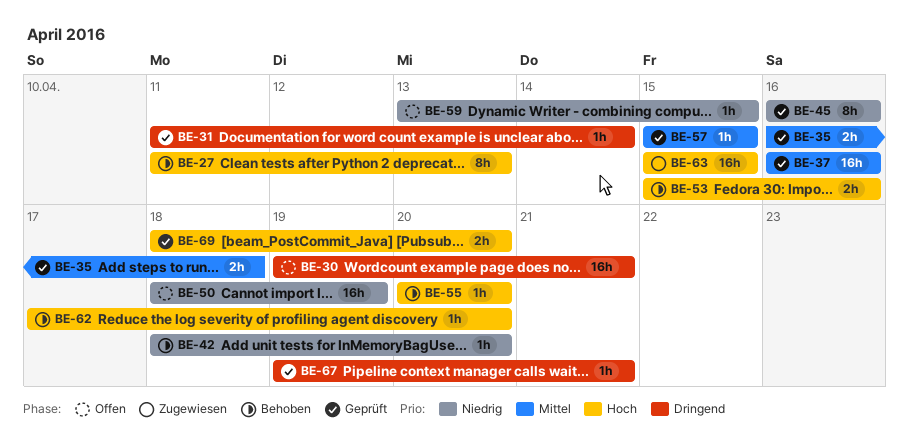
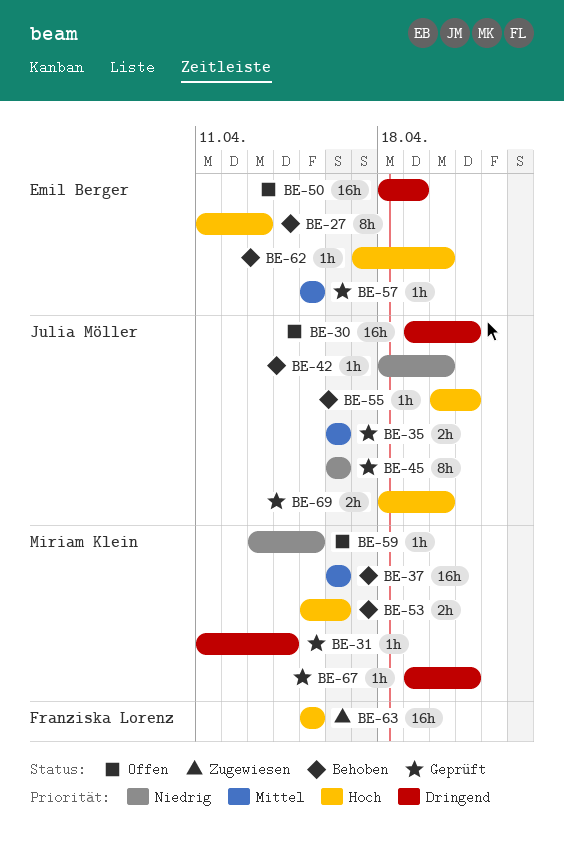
BE-35, due: Apr 18 -> Apr 16
BE-37, status: Geprüft -> Behoben
BE-50, priority: Niedrig -> Dringend
BE-55, due: Apr 20 -> Apr 21

